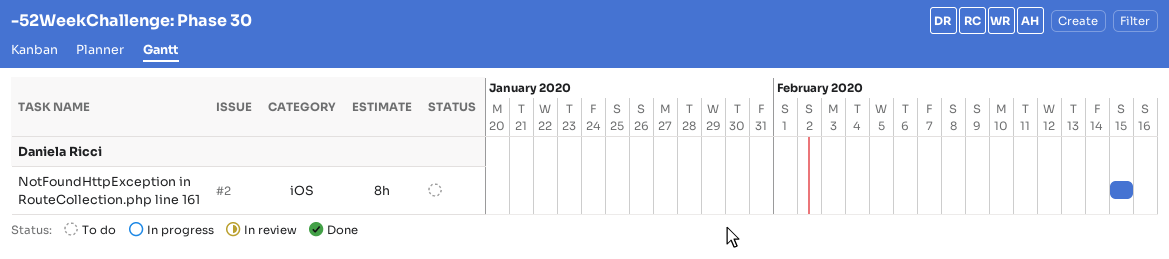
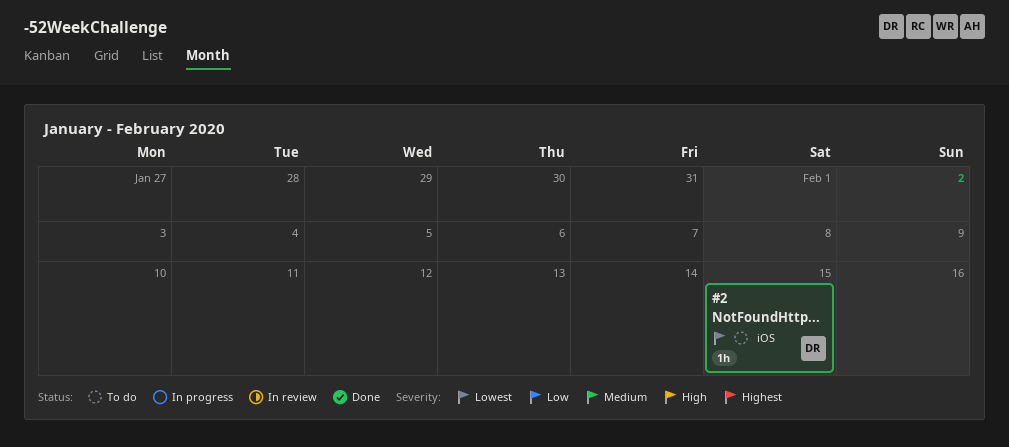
#2, estimate: 8h -> 1h

